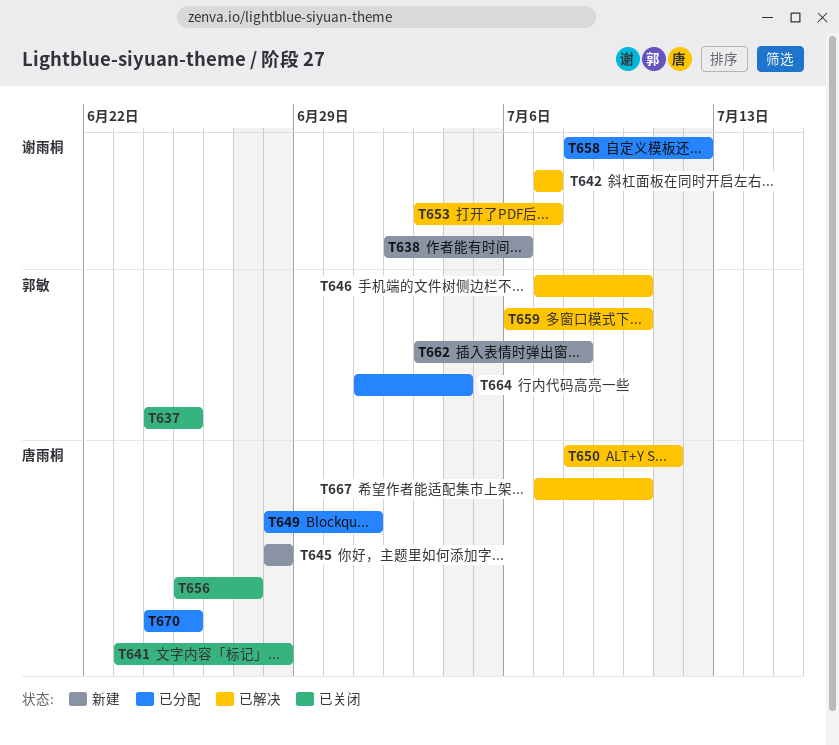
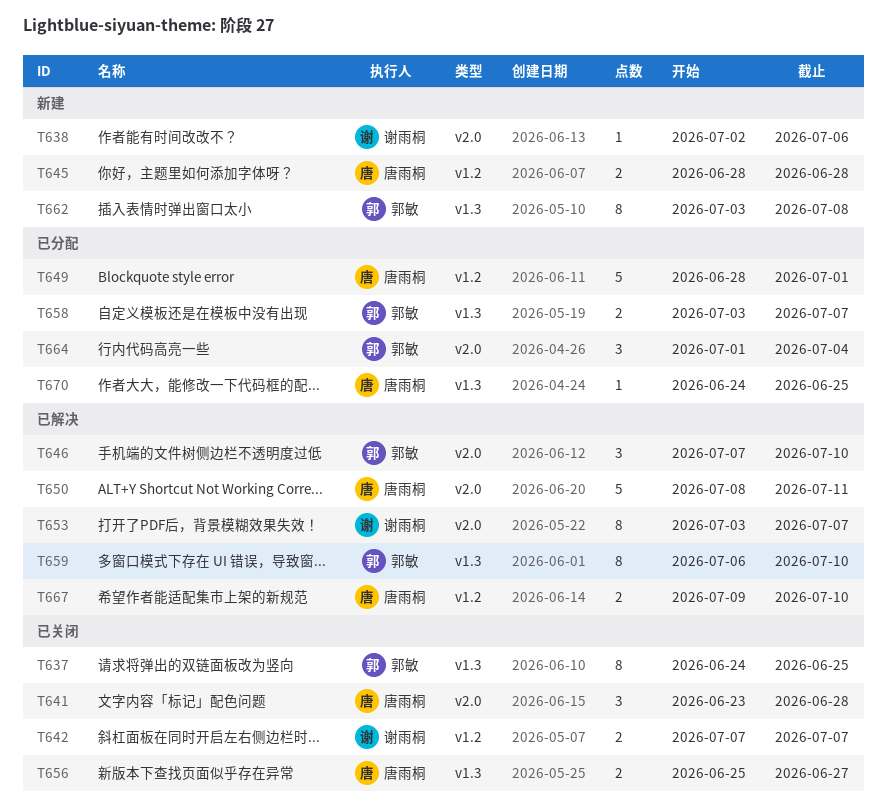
T642, status: 已解决 -> 已关闭
T658, owner: 谢雨桐 -> 郭敏
T658, start: Jul 8 -> Jul 3
T658, due: Jul 12 -> Jul 7
T667, start: Jul 7 -> Jul 9

